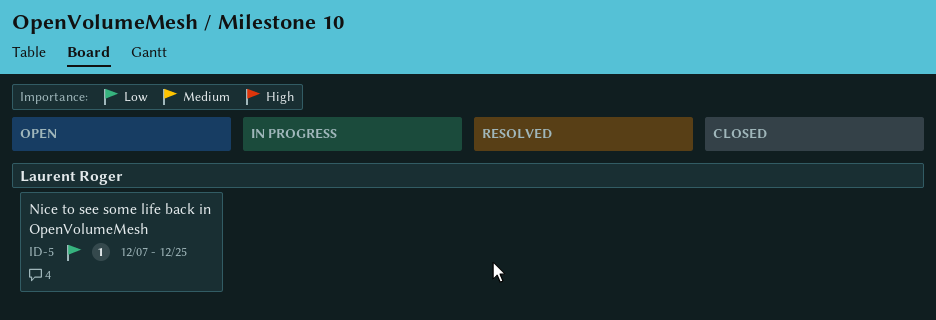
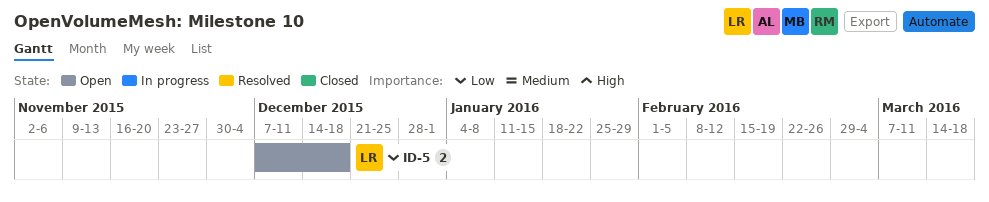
ID-5, estimate: 1 -> 2
ID-5, due: Dec 25 -> Dec 18

